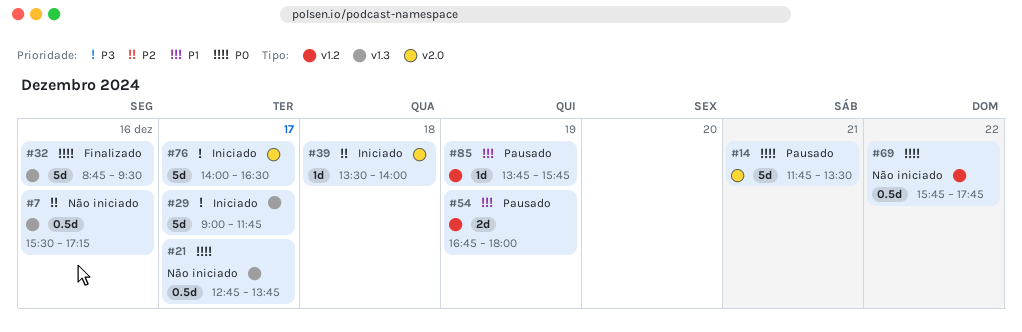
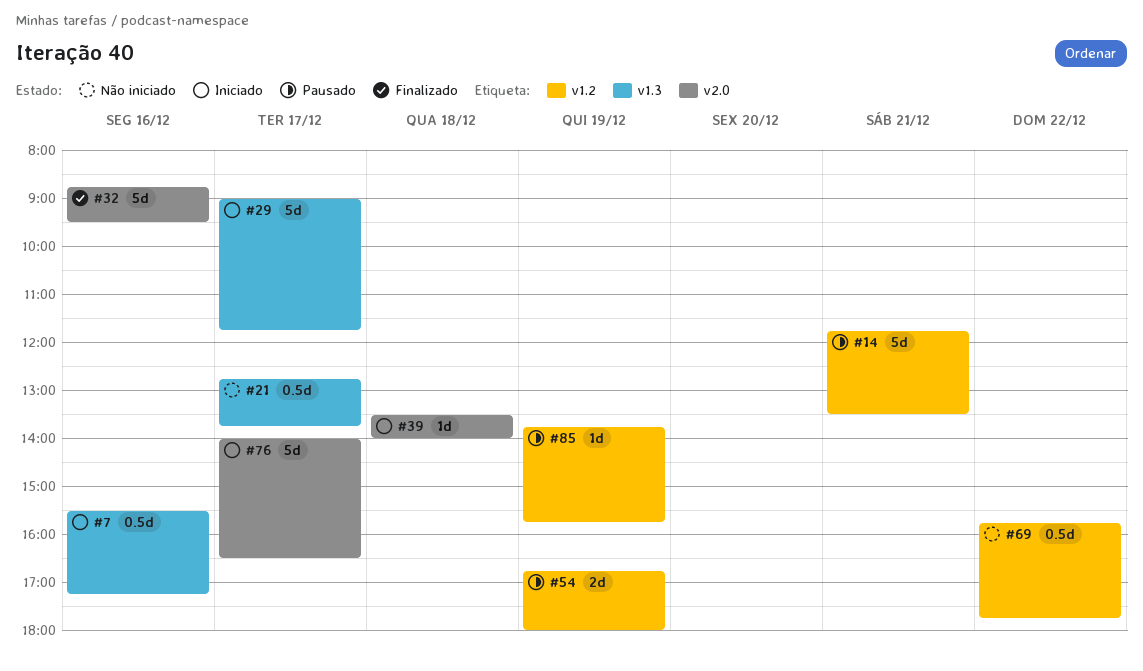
#7, status: Não iniciado -> Iniciado
#14, label: v2.0 -> v1.2
#32, label: v1.3 -> v2.0

